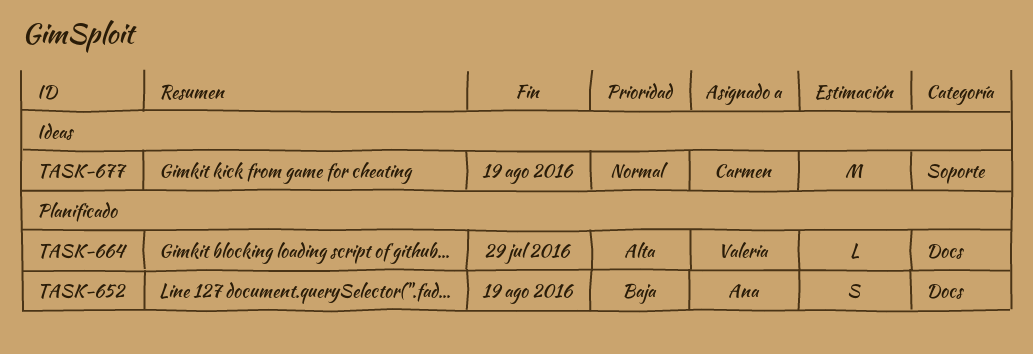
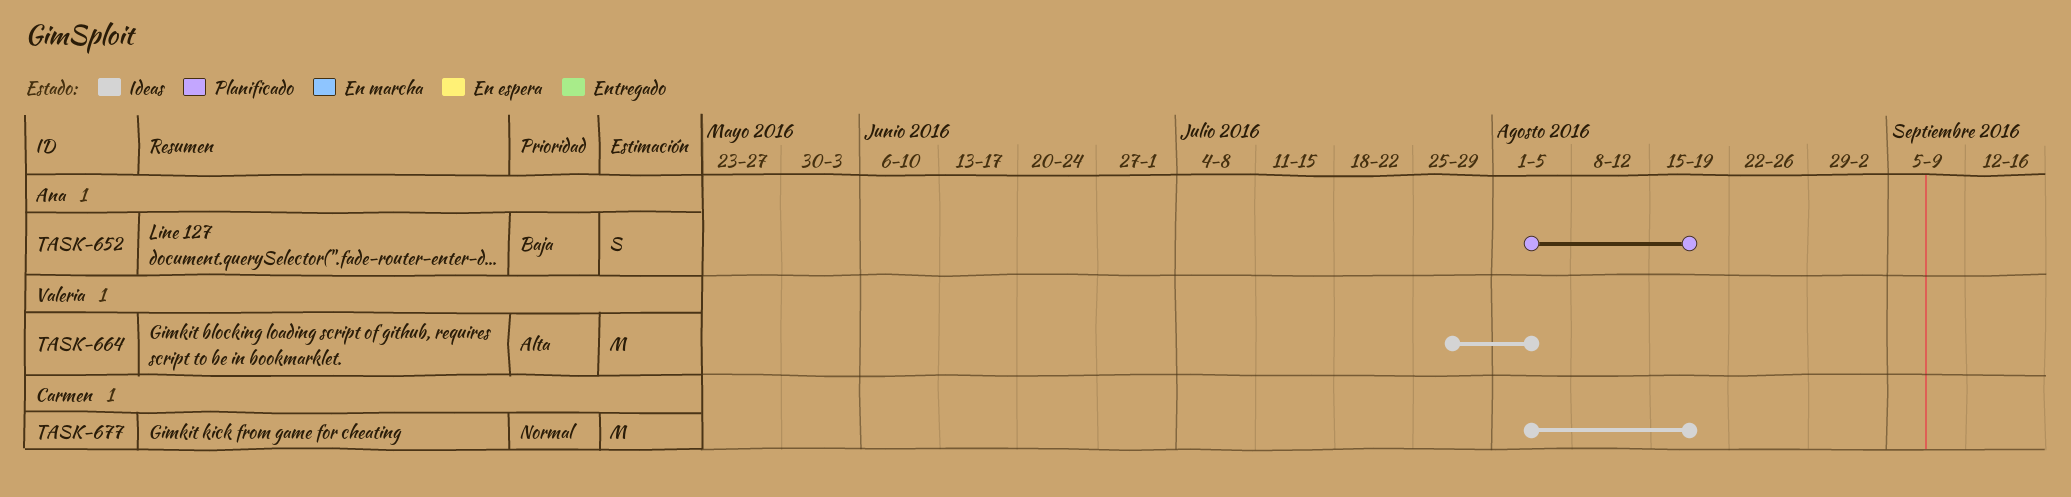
TASK-664, status: Planificado -> Ideas
TASK-664, estimate: L -> M
TASK-664, due: Jul 29 -> Aug 5

